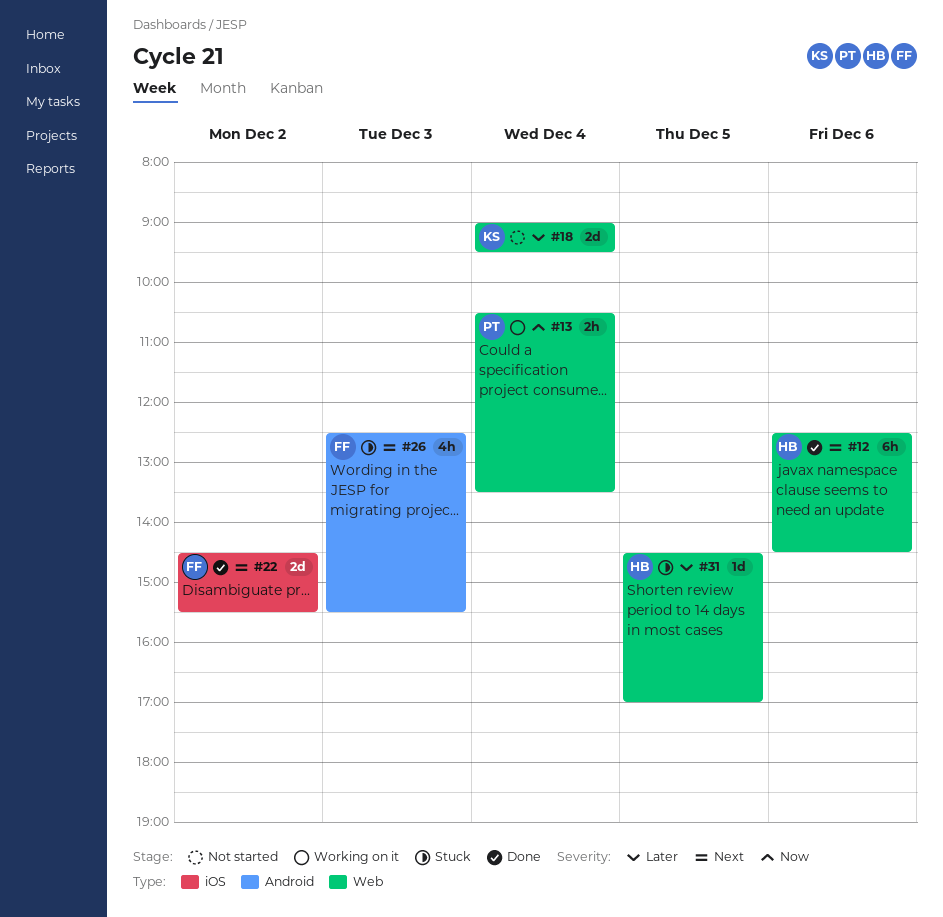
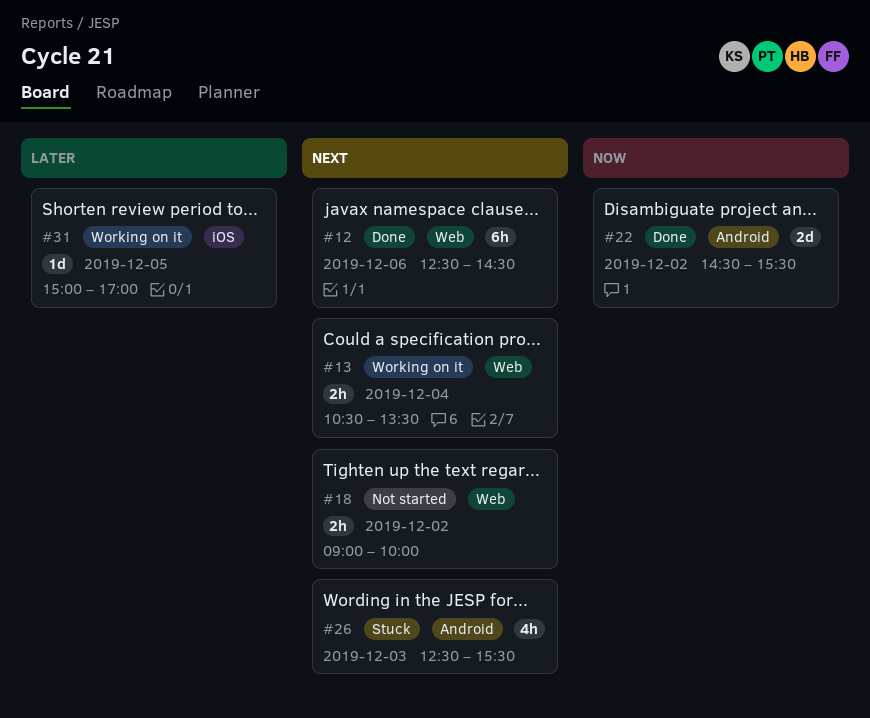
#13, priority: Now -> Next
#18, priority: Later -> Next
#18, estimate: 2d -> 2h
#18, day: Dec 4 -> Dec 2
#18, ends: 09:30 -> 10:00
#22, priority: Next -> Now
#22, label: iOS -> Android
#31, status: Stuck -> Working on it
#31, label: Web -> iOS
#31, begins: 14:30 -> 15:00

